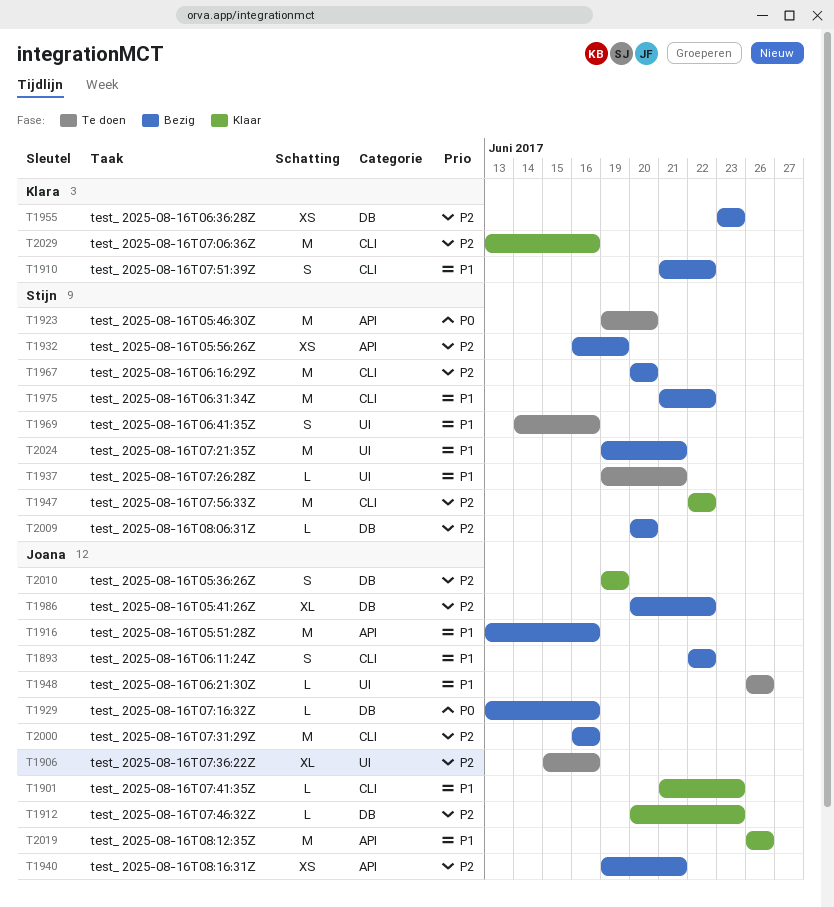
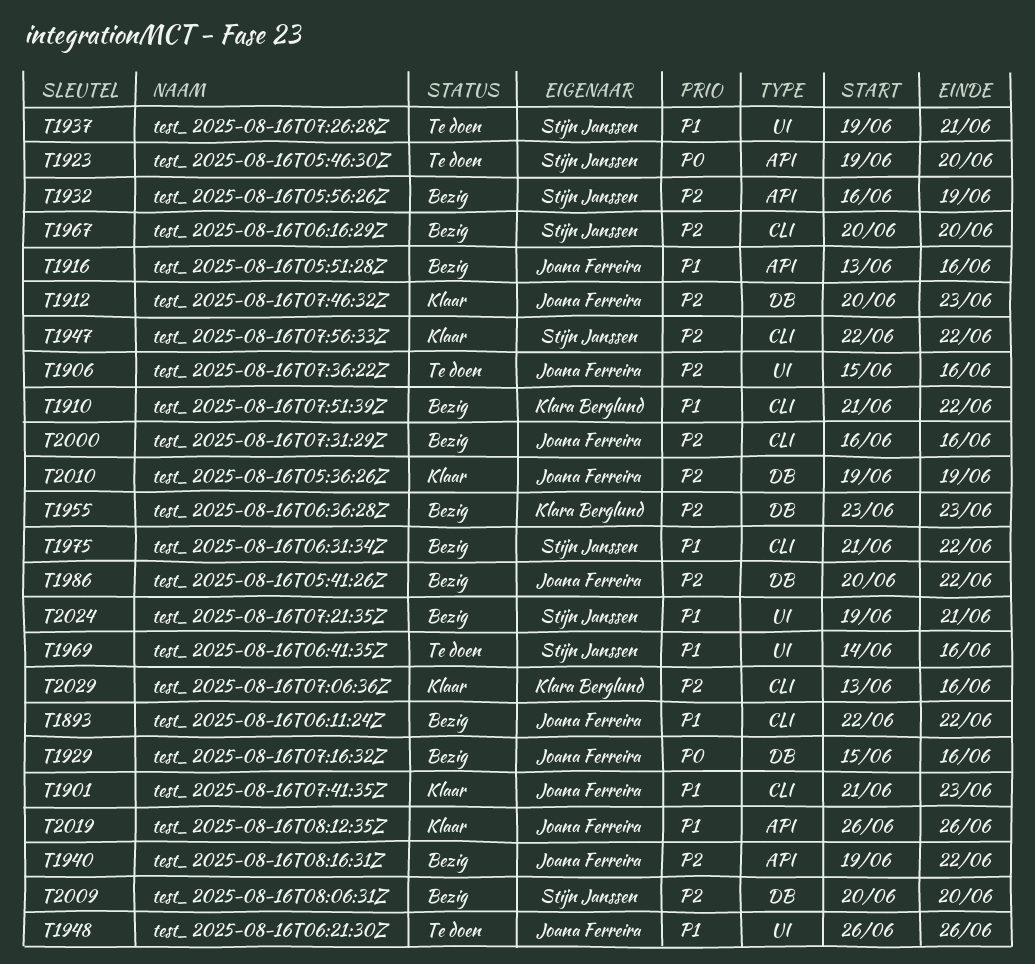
T1929, start: Jun 13 -> Jun 15
T1940, due: Jun 21 -> Jun 22

